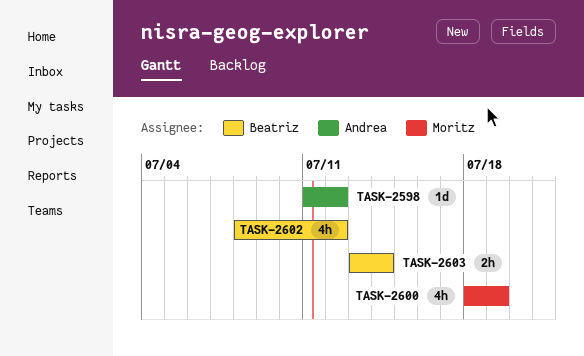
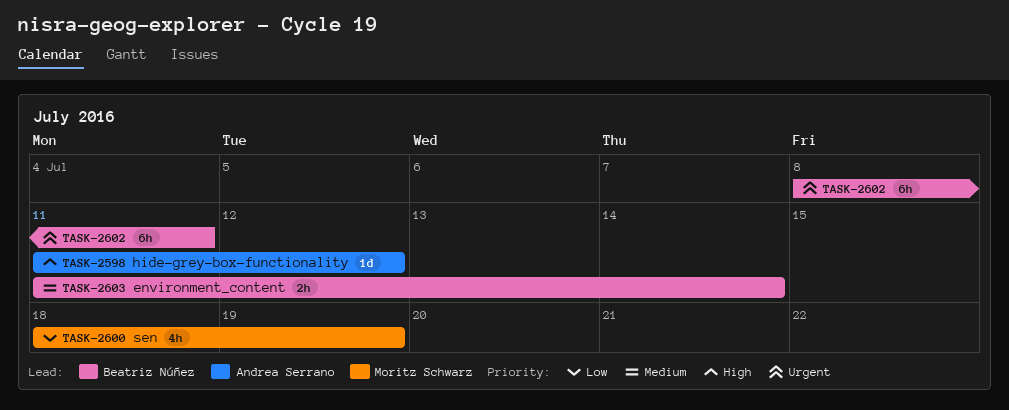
TASK-2602, estimate: 4h -> 6h
TASK-2602, due: Jul 12 -> Jul 11
TASK-2603, start: Jul 13 -> Jul 11

